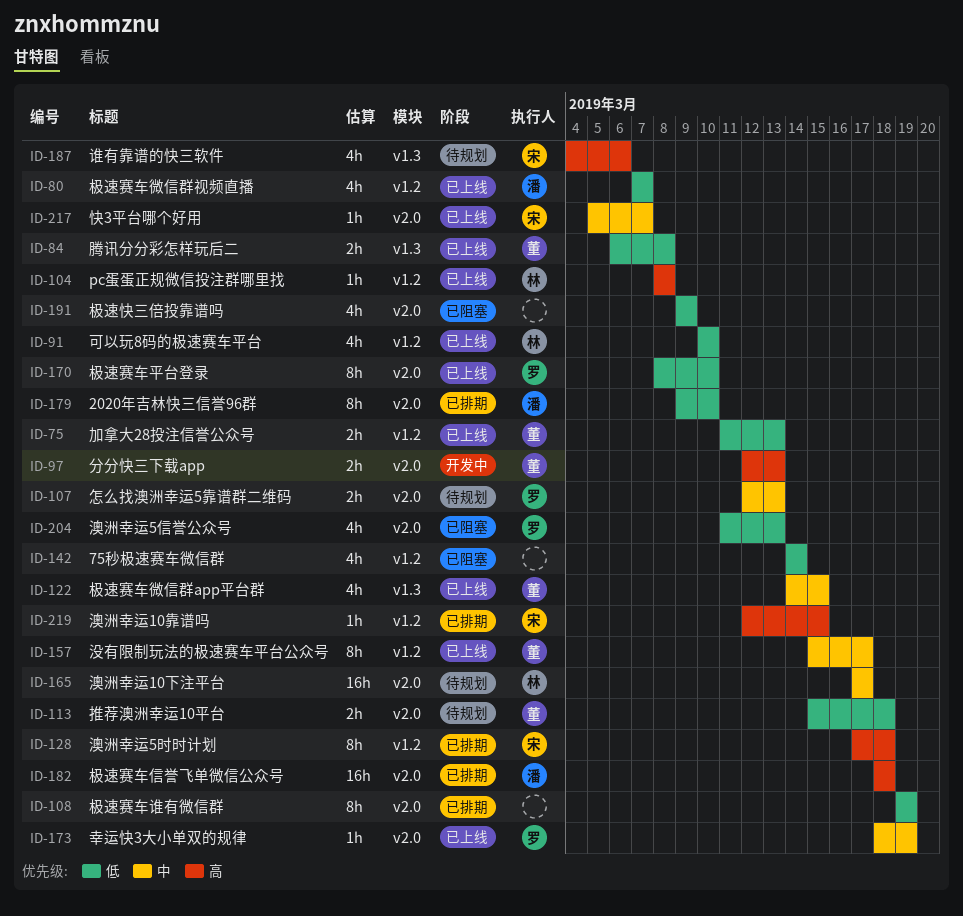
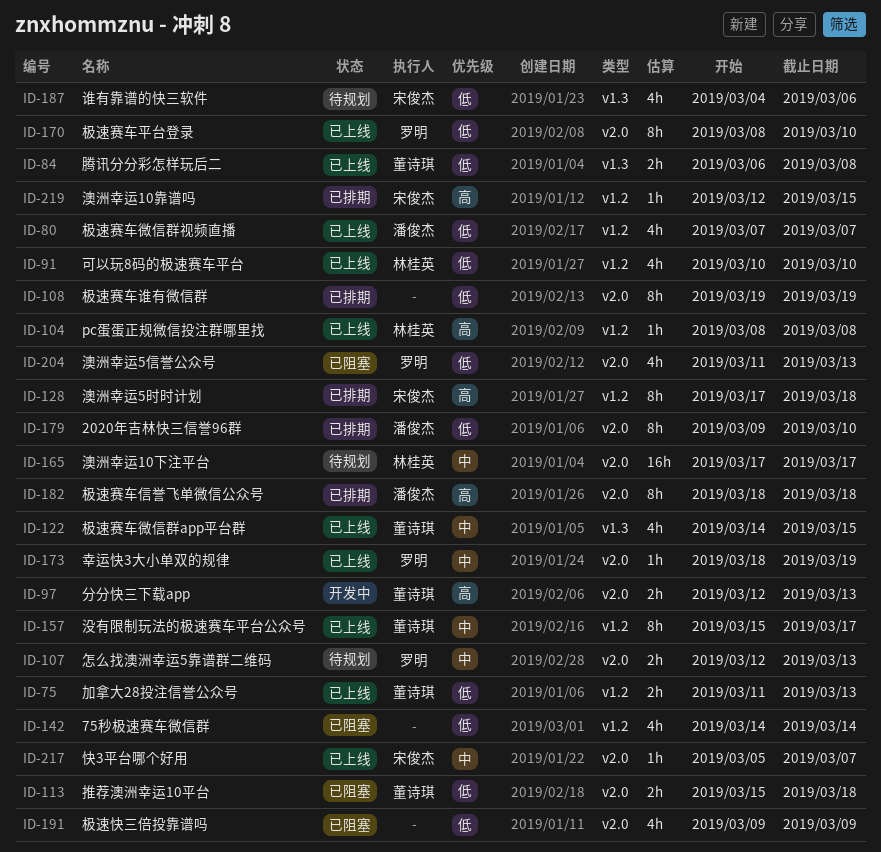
ID-113, status: 待规划 -> 已阻塞
ID-182, estimate: 16h -> 8h
ID-187, priority: 高 -> 低

